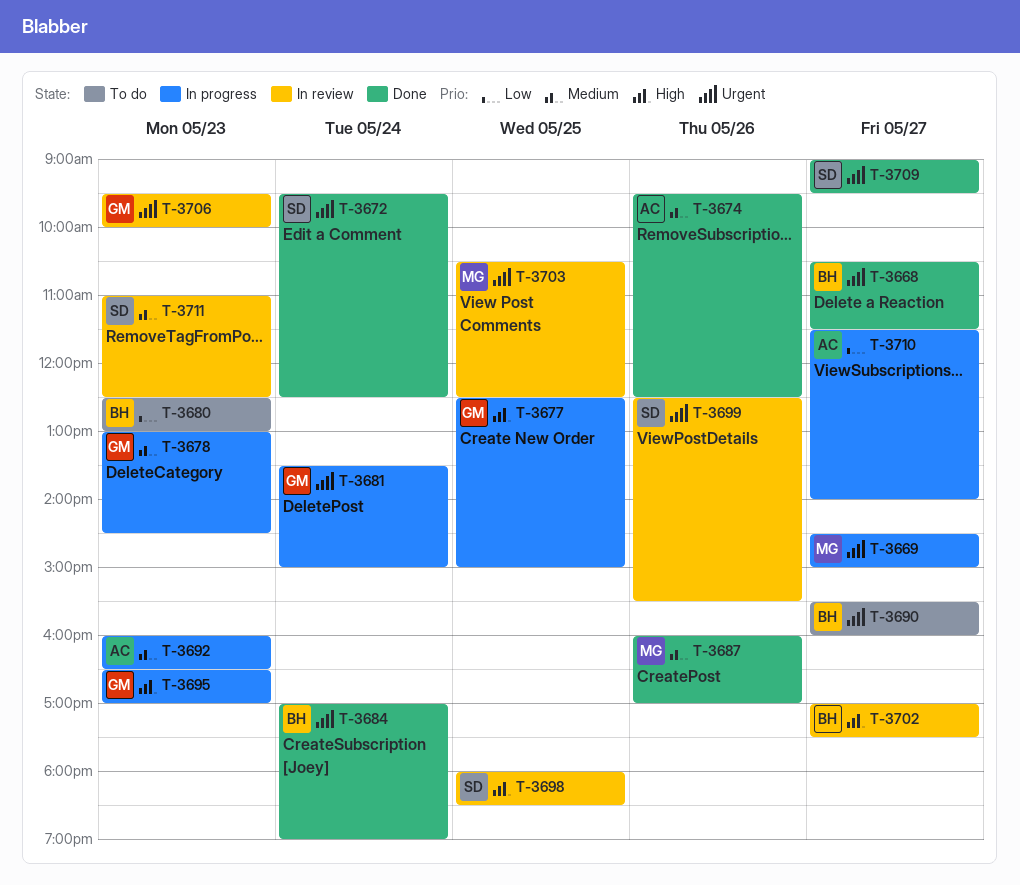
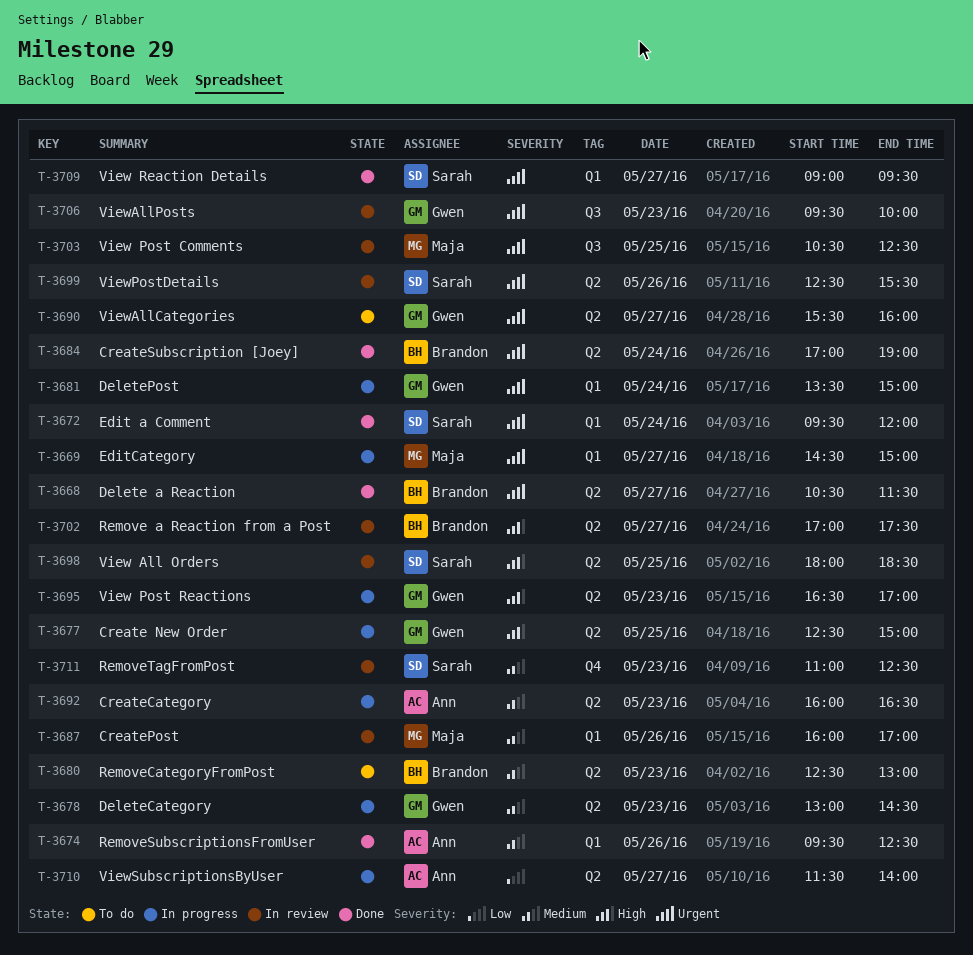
T-3672, ends: 12:30 -> 12:00
T-3680, priority: Low -> Medium
T-3687, status: Done -> In review
T-3690, owner: Brandon -> Gwen

